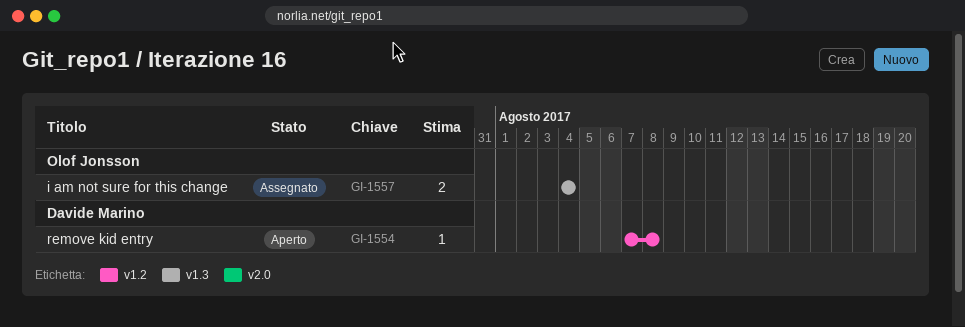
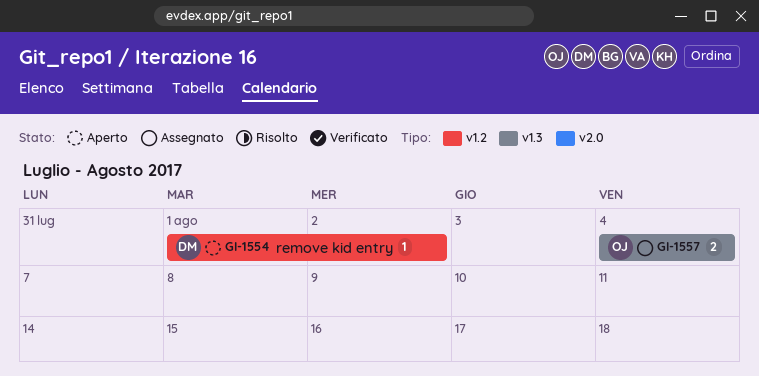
GI-1554, start: Aug 7 -> Aug 1
GI-1554, due: Aug 8 -> Aug 2

